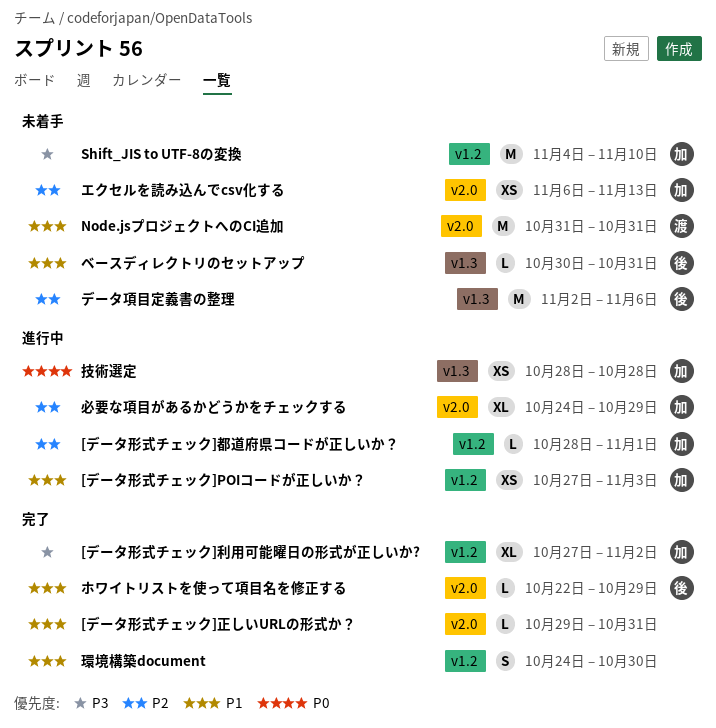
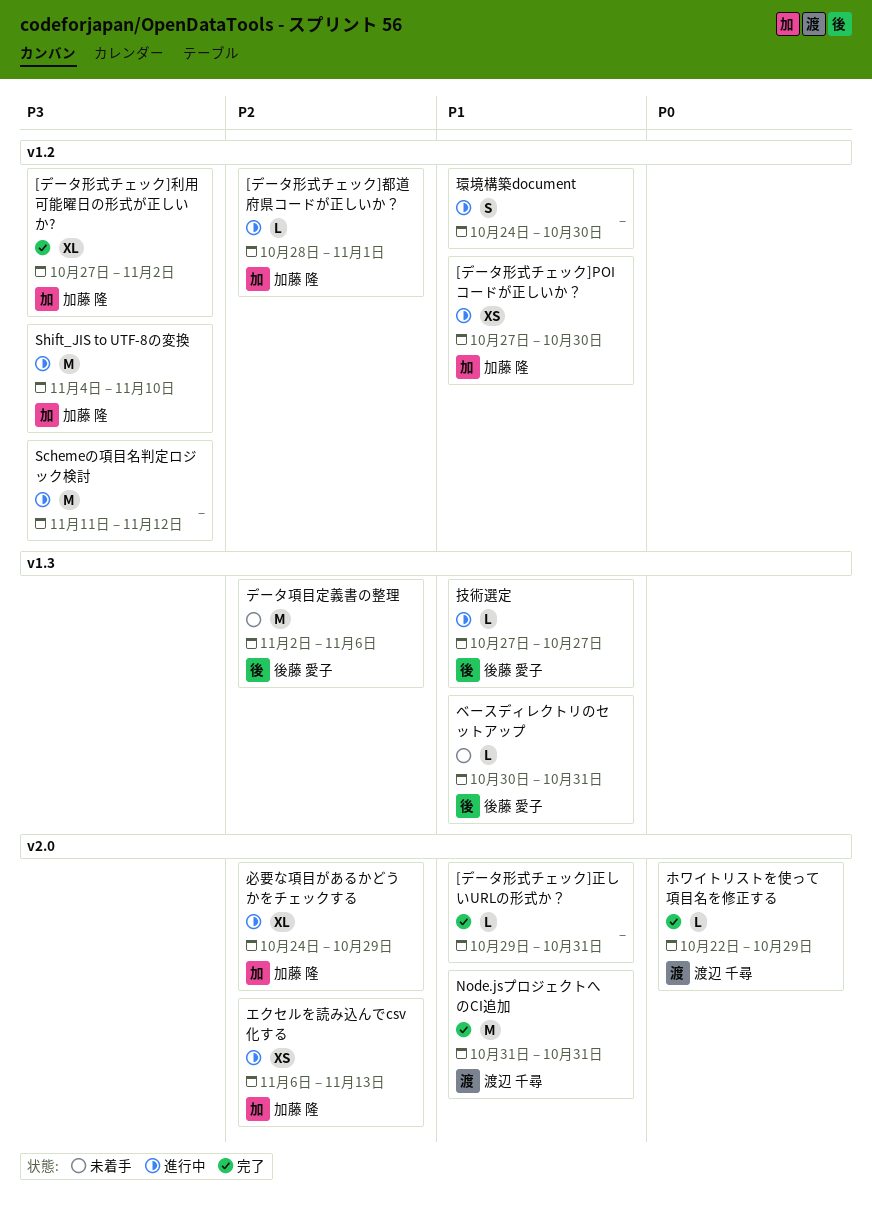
[データ形式チェック]POIコードが正しいか？, due: Nov 3 -> Oct 30
Node.jsプロジェクトへのCI追加, status: 未着手 -> 完了
Schemeの項目名判定ロジック検討: none -> present
Shift_JIS to UTF-8の変換, status: 未着手 -> 進行中
エクセルを読み込んでcsv化する, status: 未着手 -> 進行中
ホワイトリストを使って項目名を修正する, owner: 後藤 愛子 -> 渡辺 千尋
ホワイトリストを使って項目名を修正する, priority: P1 -> P0
技術選定, owner: 加藤 隆 -> 後藤 愛子
技術選定, priority: P0 -> P1
技術選定, estimate: XS -> L
技術選定, start: Oct 28 -> Oct 27
技術選定, due: Oct 28 -> Oct 27
環境構築document, status: 完了 -> 進行中

